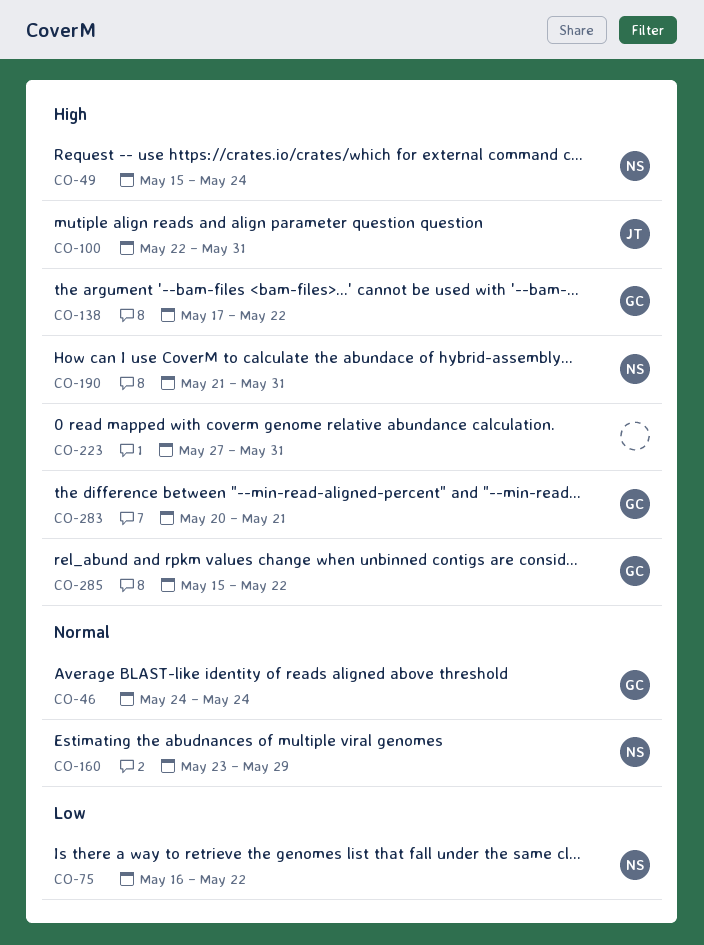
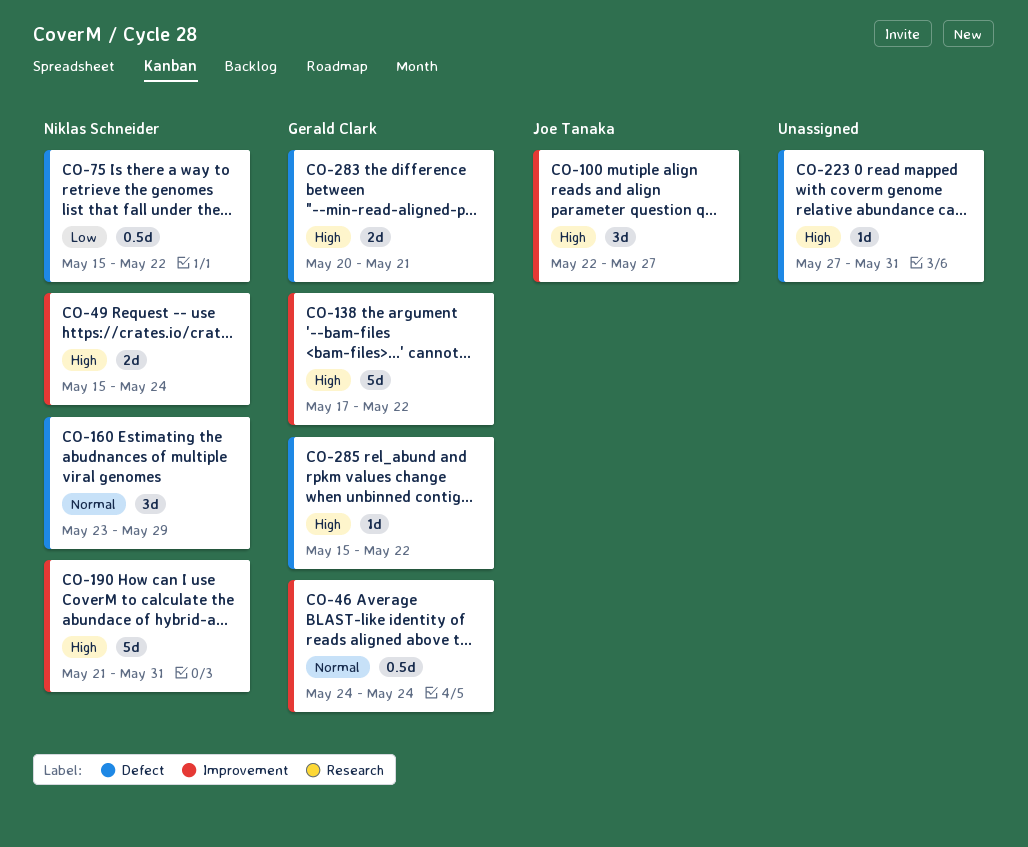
CO-75, start: May 16 -> May 15
CO-100, due: May 31 -> May 27

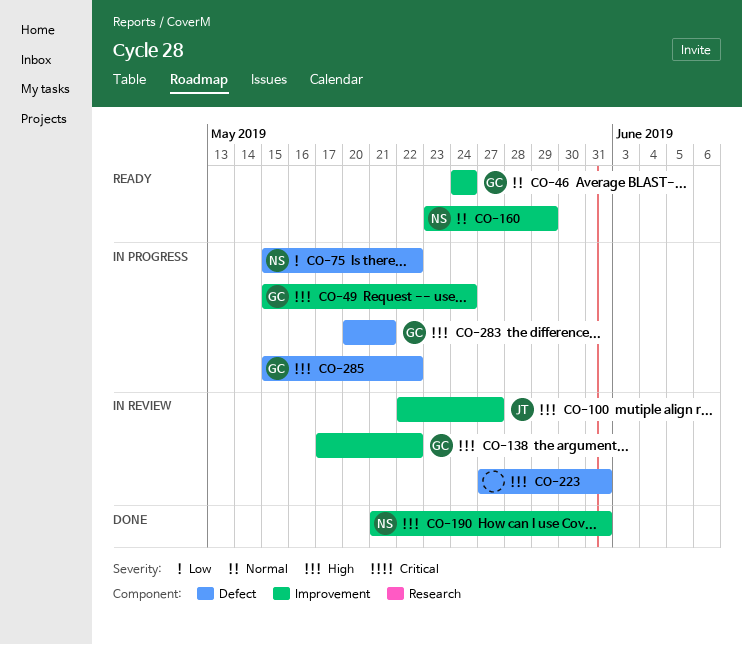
CO-49, owner: Niklas Schneider -> Gerald Clark
CO-160, label: Defect -> Improvement

